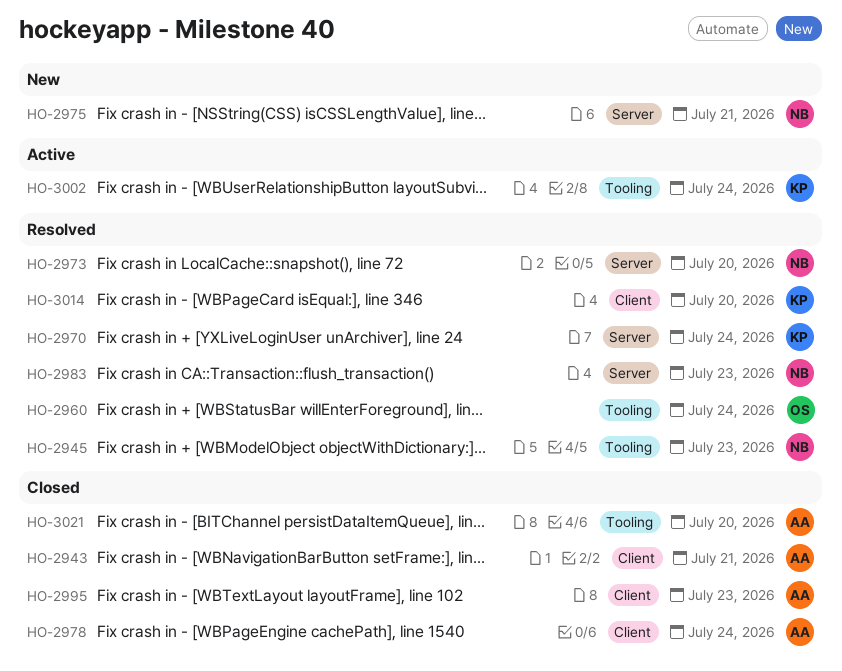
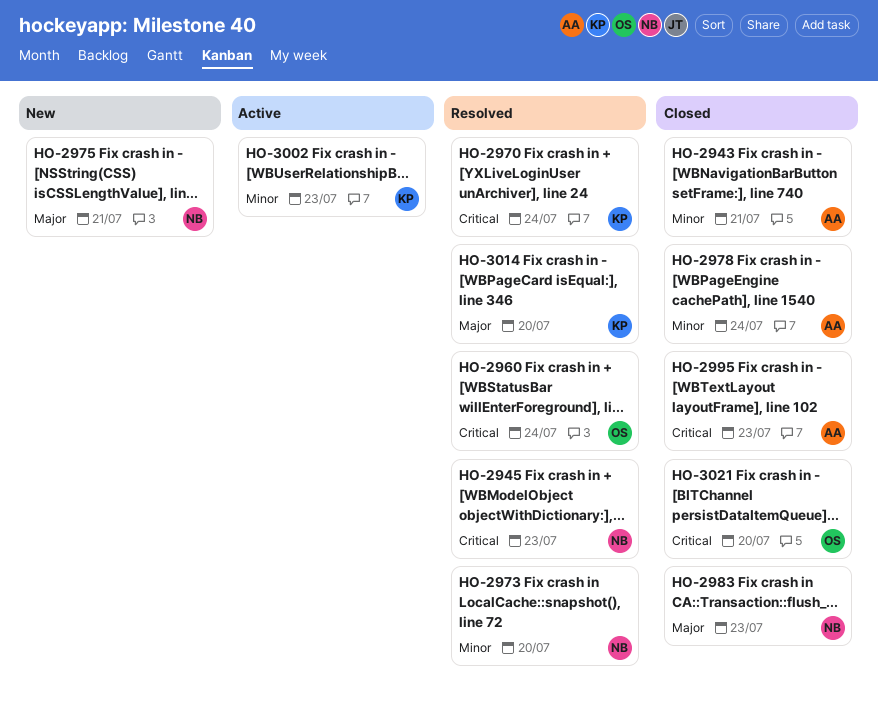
HO-2983, status: Resolved -> Closed
HO-3002, due: Jul 24 -> Jul 23
HO-3021, owner: AA -> OS

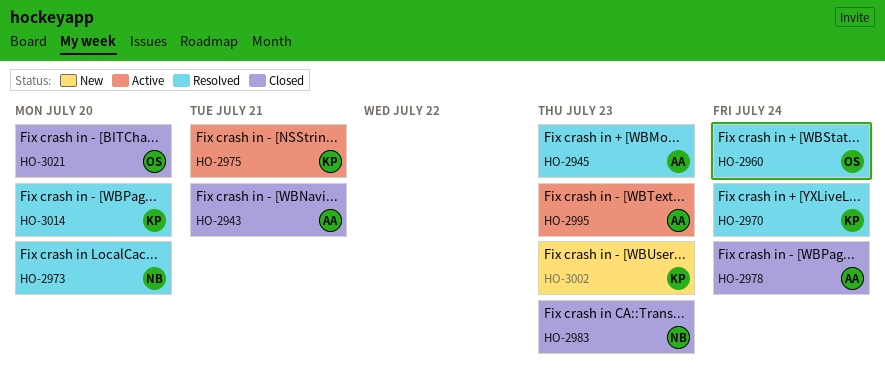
HO-2945, owner: NB -> AA
HO-2975, status: New -> Active
HO-2975, owner: NB -> KP
HO-2995, status: Closed -> Active
HO-3002, status: Active -> New

